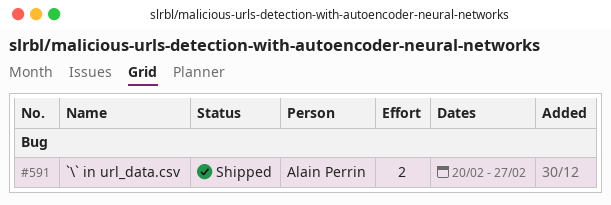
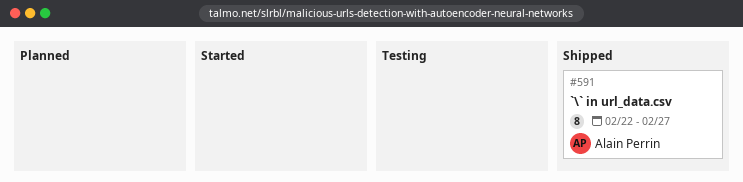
#591, estimate: 2 -> 8
#591, start: Feb 20 -> Feb 22

